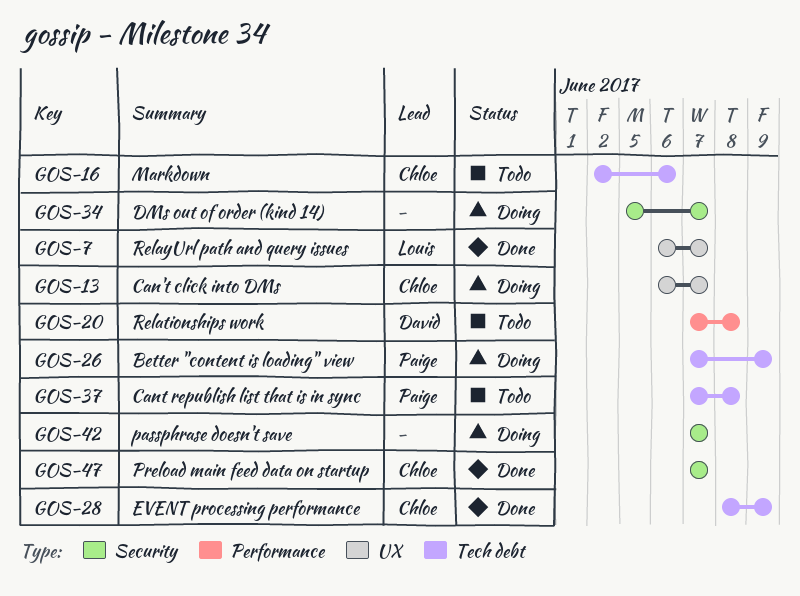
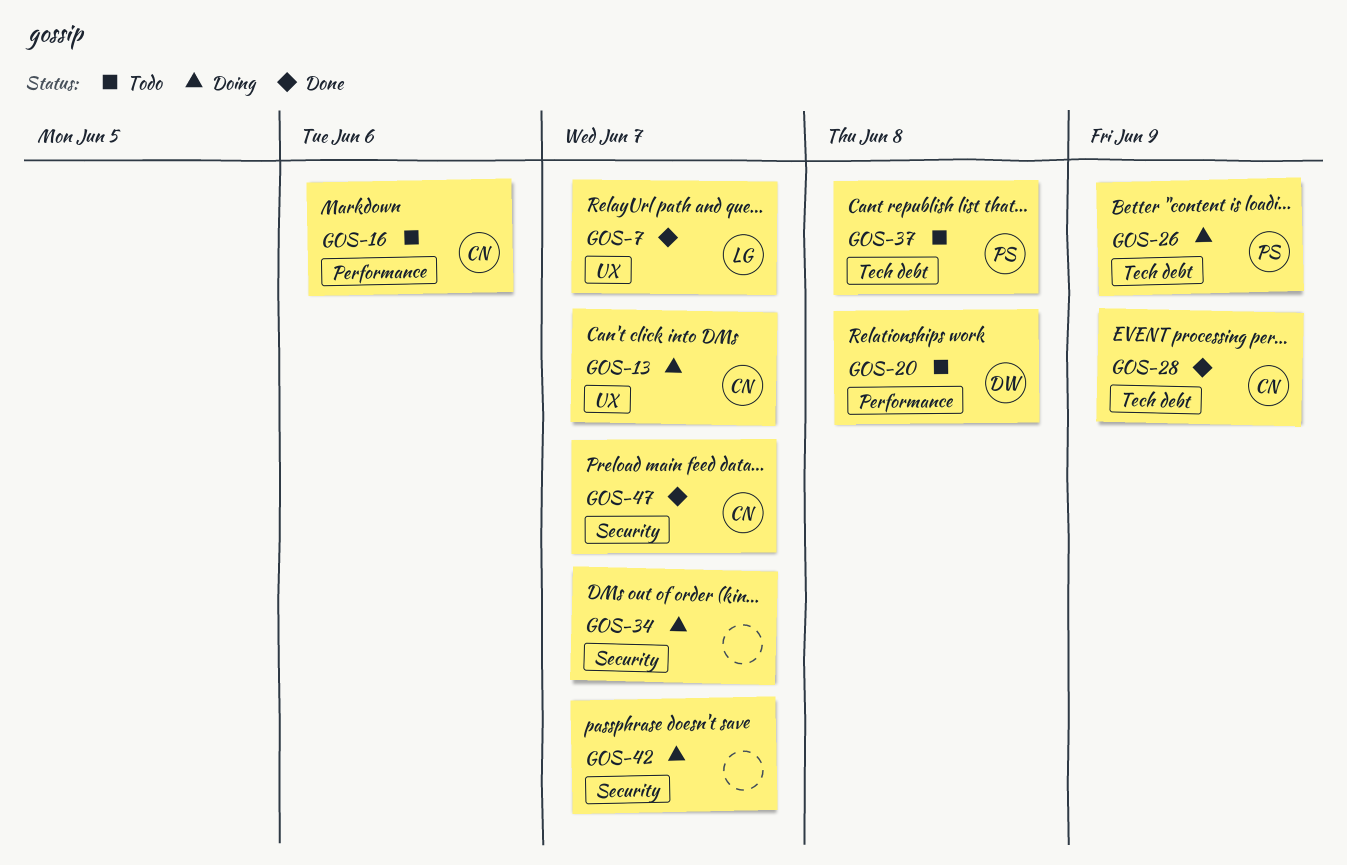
GOS-16, label: Tech debt -> Performance

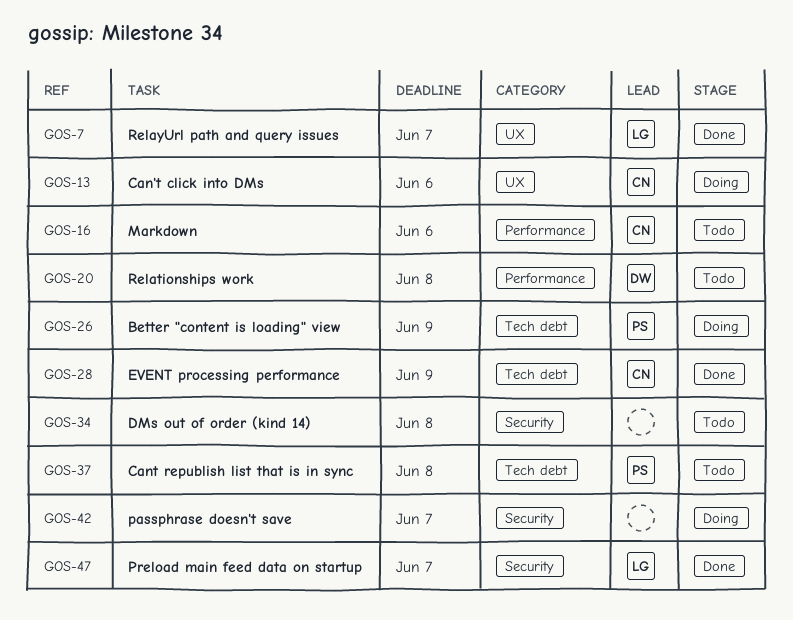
GOS-13, due: Jun 7 -> Jun 6
GOS-34, status: Doing -> Todo
GOS-34, due: Jun 7 -> Jun 8
GOS-47, owner: CN -> LG

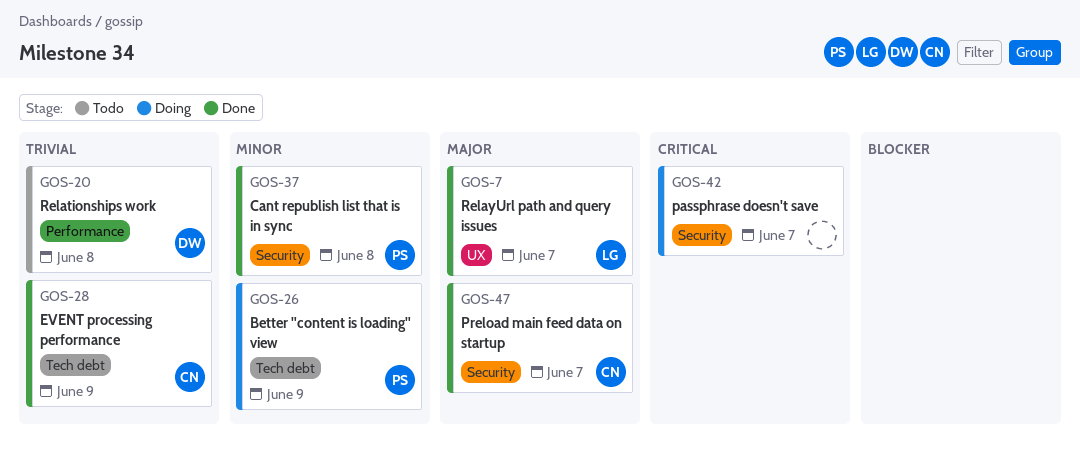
GOS-13: present -> none
GOS-16: present -> none
GOS-34: present -> none
GOS-37, status: Todo -> Done
GOS-37, label: Tech debt -> Security
GOS-47, owner: LG -> CN

